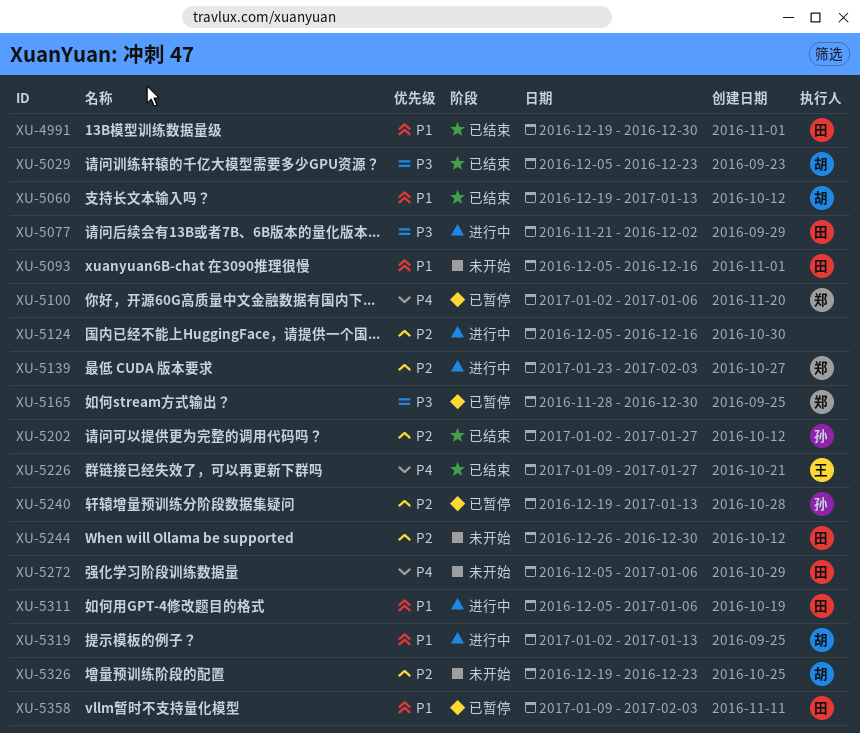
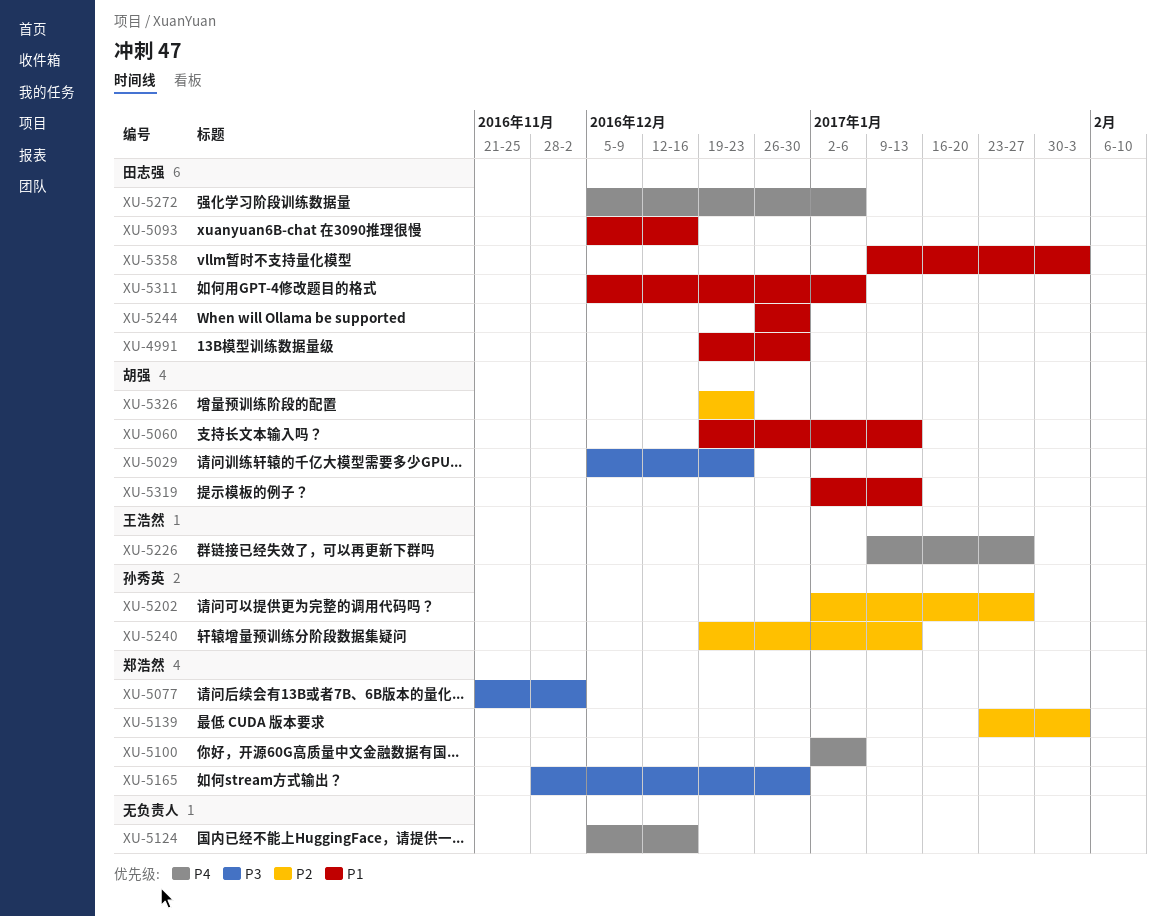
XU-5077, owner: 田志强 -> 郑浩然
XU-5124, priority: P2 -> P4
XU-5244, priority: P2 -> P1

